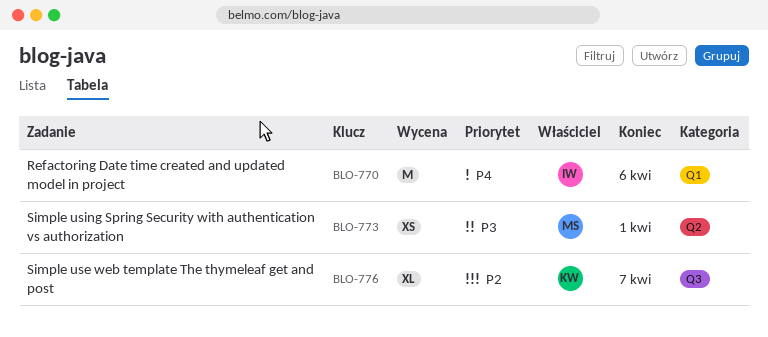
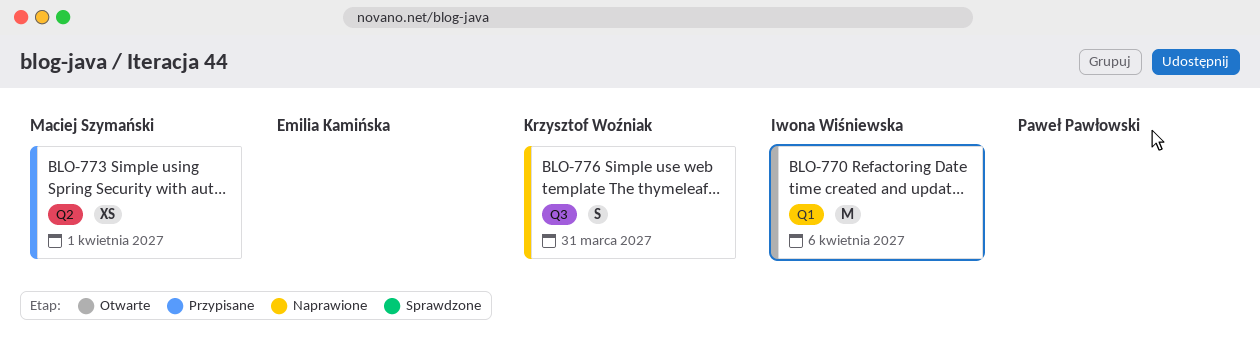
BLO-776, estimate: XL -> S
BLO-776, due: Apr 7 -> Mar 31

